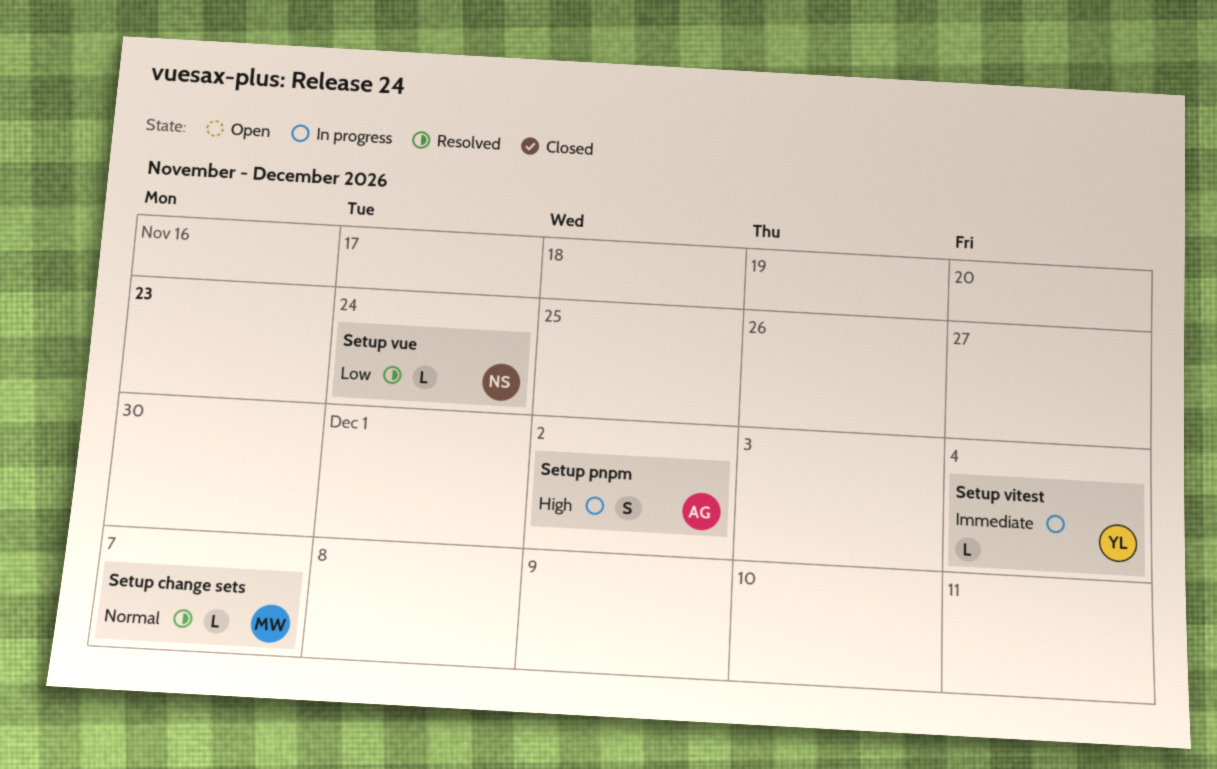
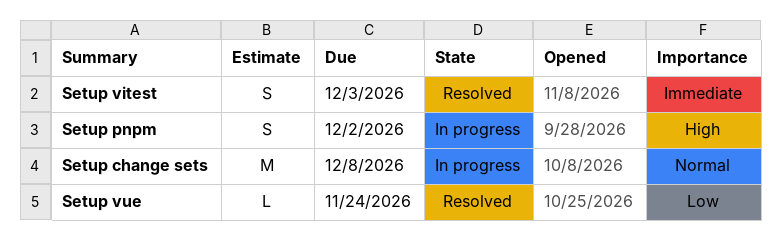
Setup change sets, status: Resolved -> In progress
Setup change sets, estimate: L -> M
Setup change sets, due: Dec 7 -> Dec 8
Setup vitest, status: In progress -> Resolved
Setup vitest, estimate: L -> S
Setup vitest, due: Dec 4 -> Dec 3

